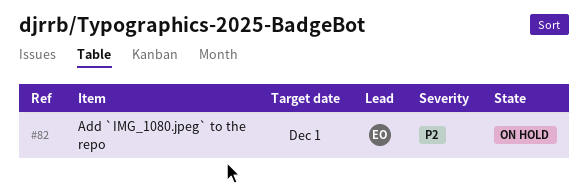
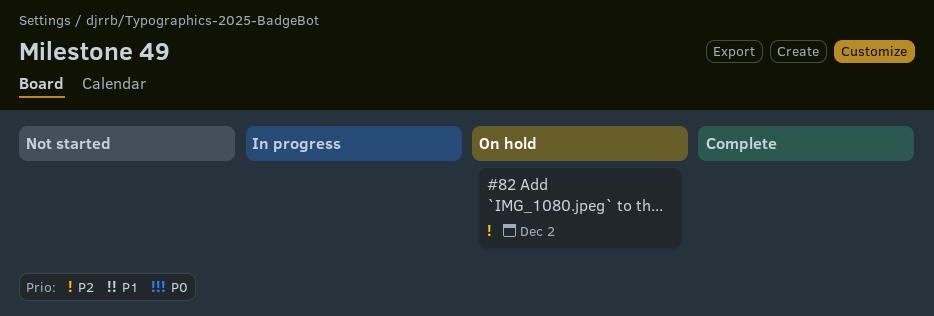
#82, due: Dec 1 -> Dec 2

